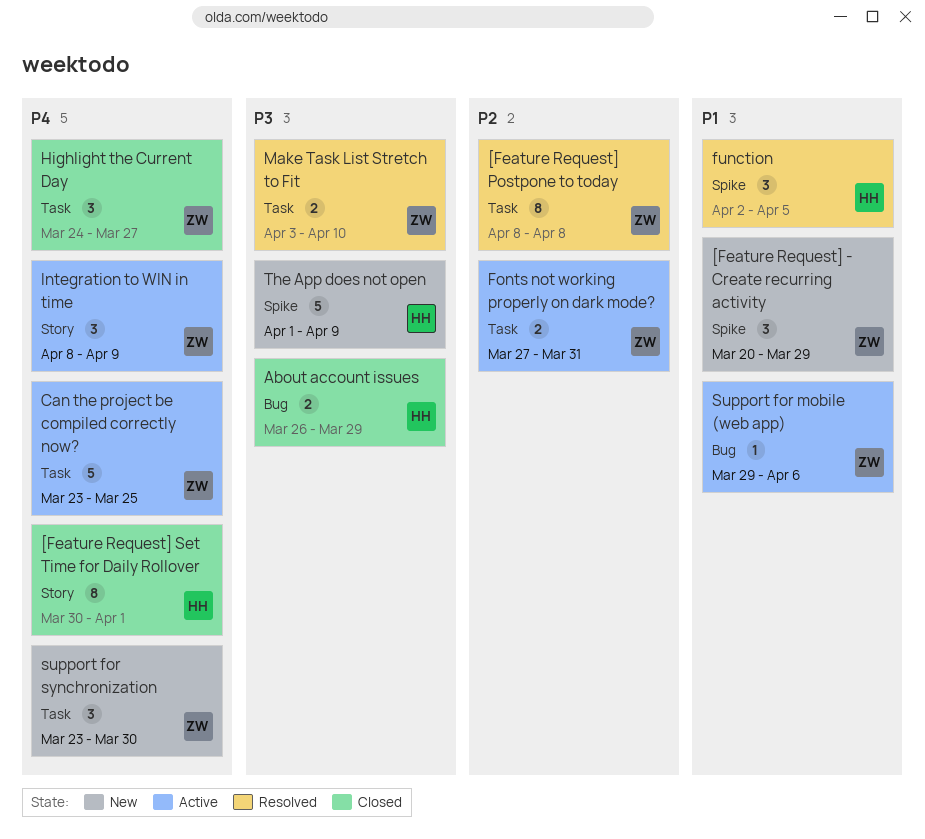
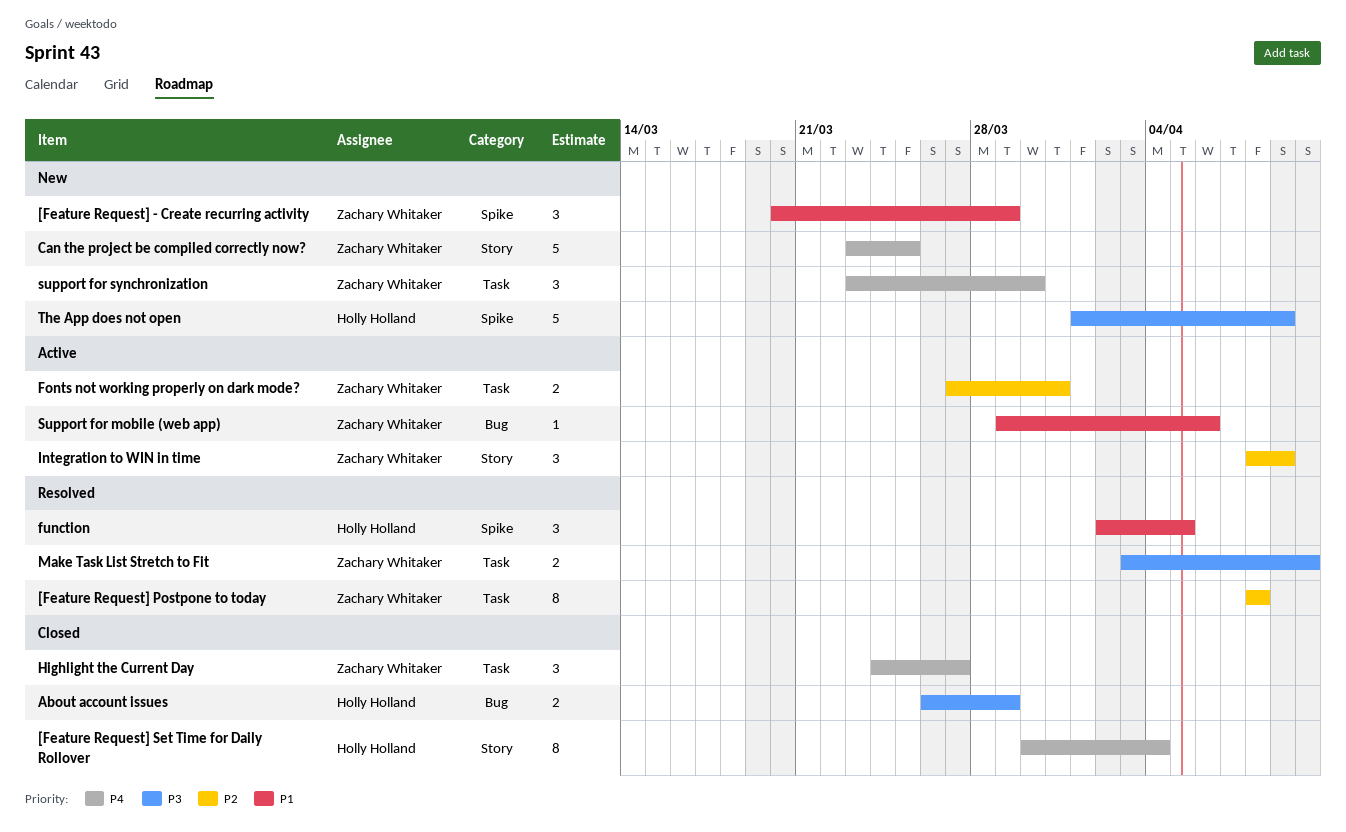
[Feature Request] Set Time for Daily Rollover, due: Apr 1 -> Apr 4
Can the project be compiled correctly now?, status: Active -> New
Can the project be compiled correctly now?, label: Task -> Story
Integration to WIN in time, priority: P4 -> P2

